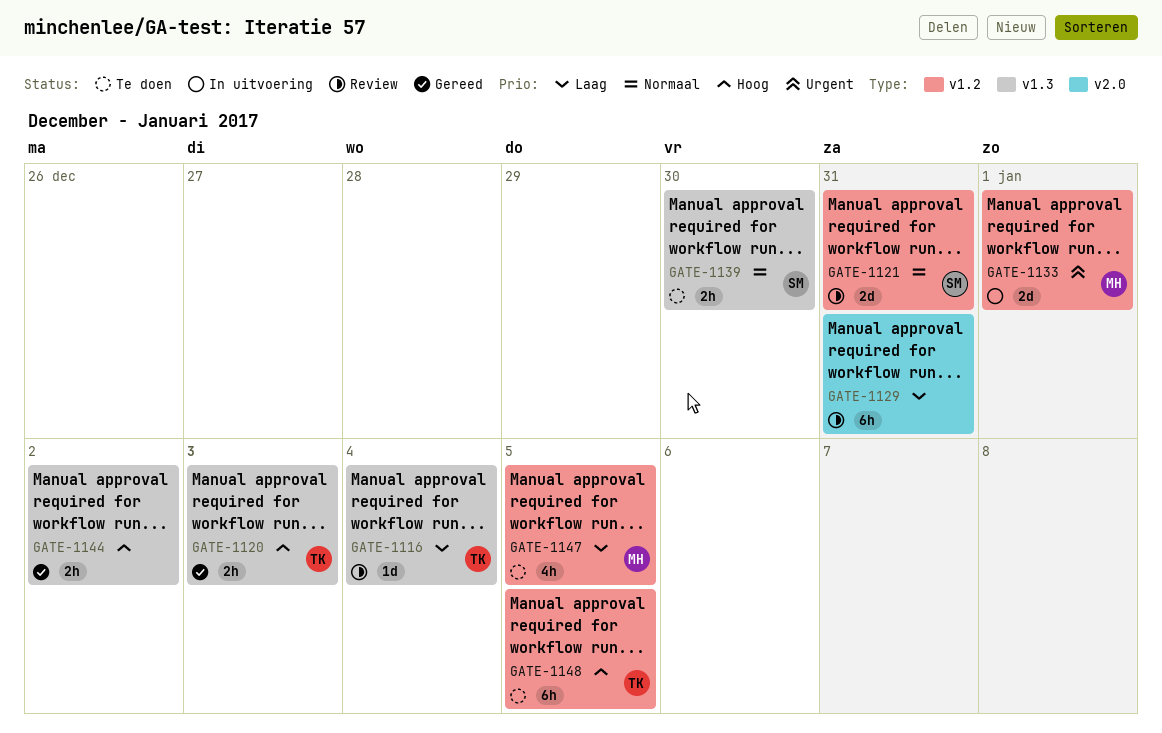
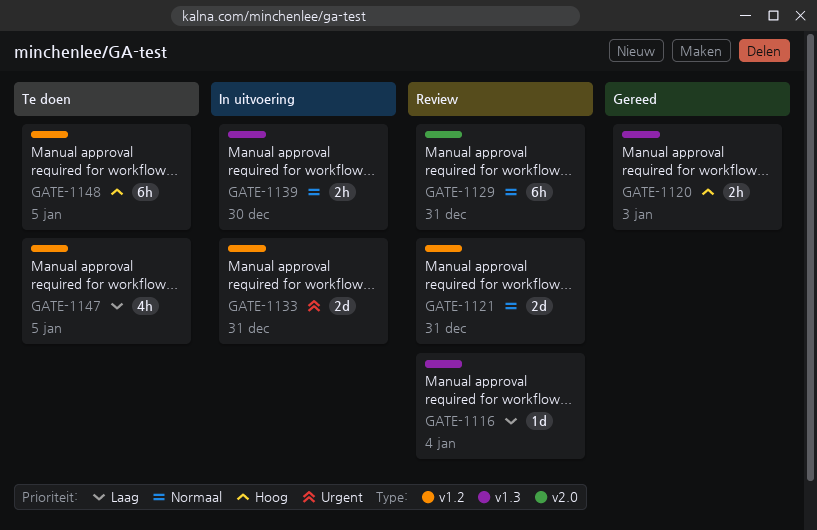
GATE-1129, priority: Laag -> Normaal
GATE-1133, due: Jan 1 -> Dec 31
GATE-1139, status: Te doen -> In uitvoering
GATE-1144: present -> none

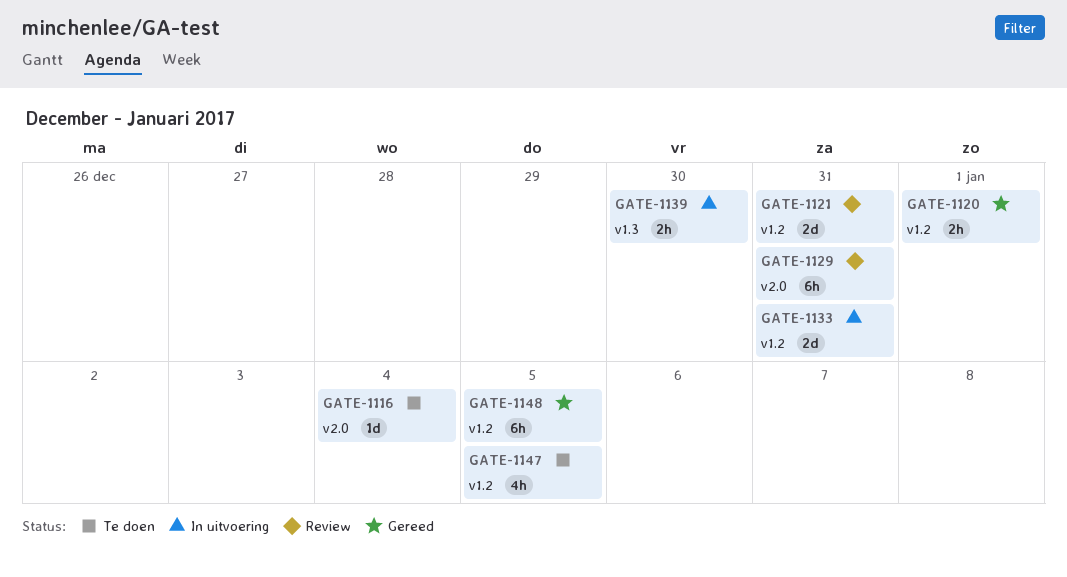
GATE-1116, status: Review -> Te doen
GATE-1116, label: v1.3 -> v2.0
GATE-1120, label: v1.3 -> v1.2
GATE-1120, due: Jan 3 -> Jan 1
GATE-1148, status: Te doen -> Gereed

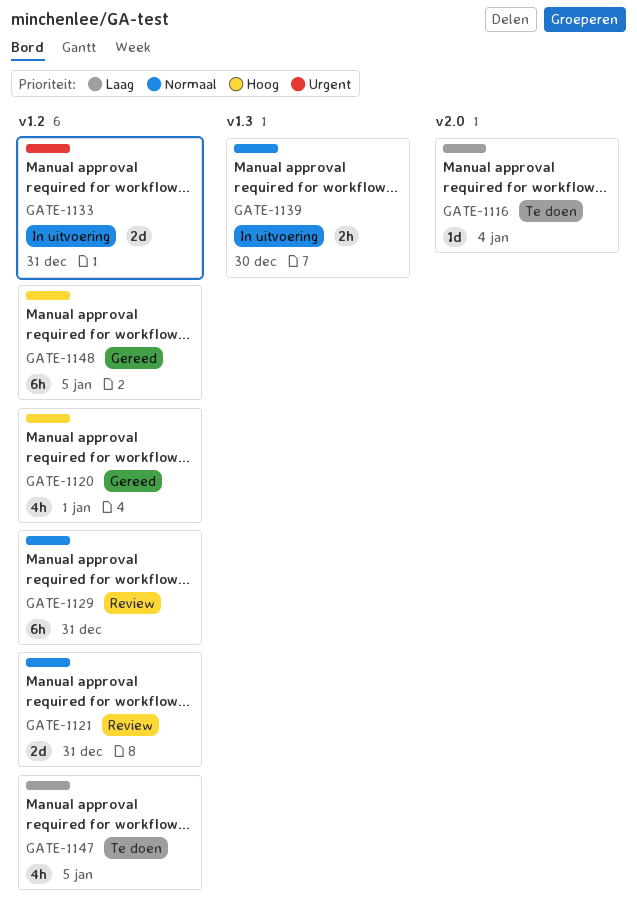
GATE-1120, estimate: 2h -> 4h
GATE-1129, label: v2.0 -> v1.2

